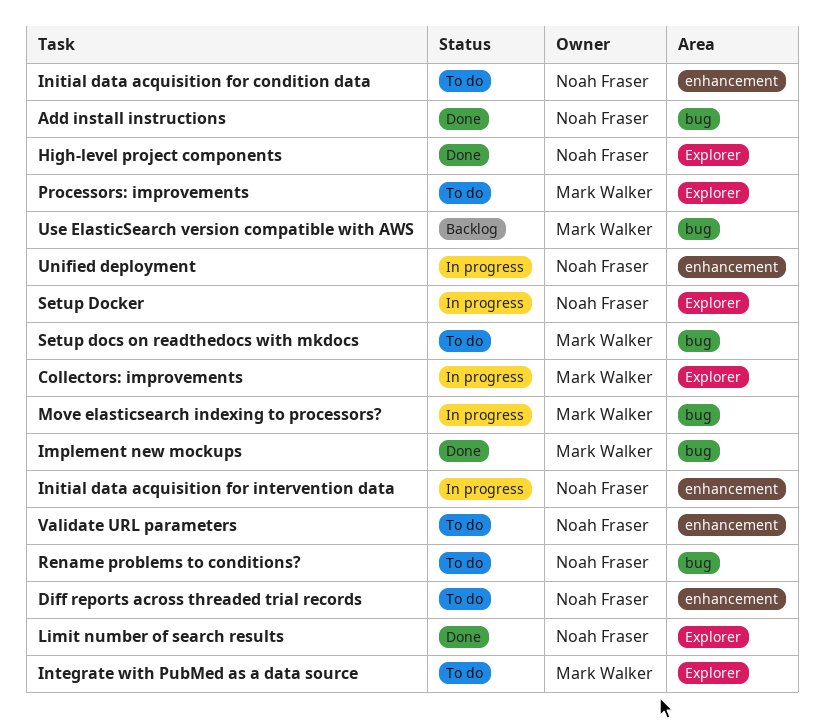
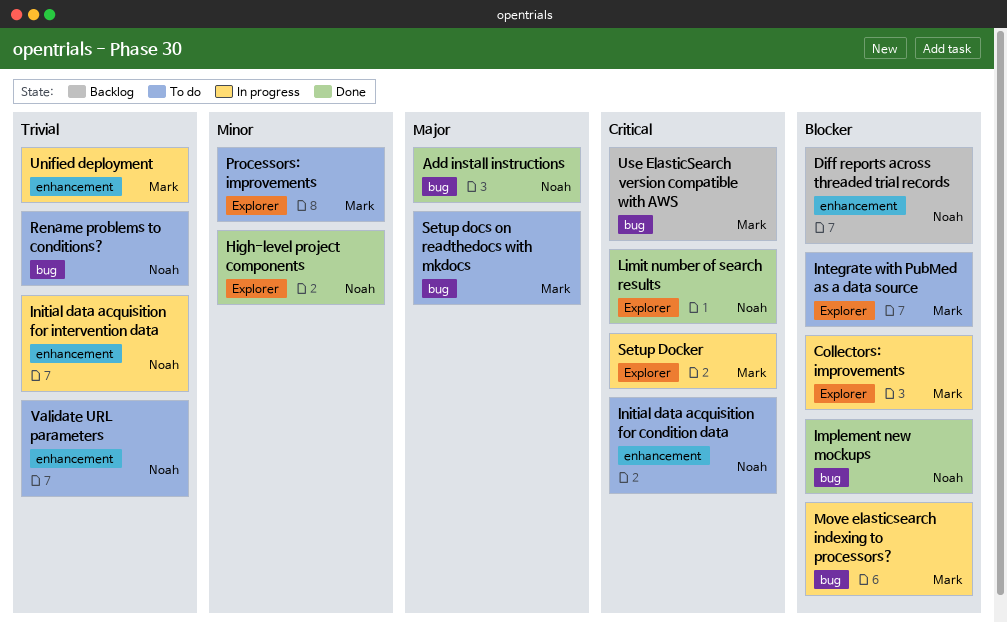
Diff reports across threaded trial records, status: To do -> Backlog
Implement new mockups, owner: Mark Walker -> Noah Fraser
Setup Docker, owner: Noah Fraser -> Mark Walker
Unified deployment, owner: Noah Fraser -> Mark Walker

